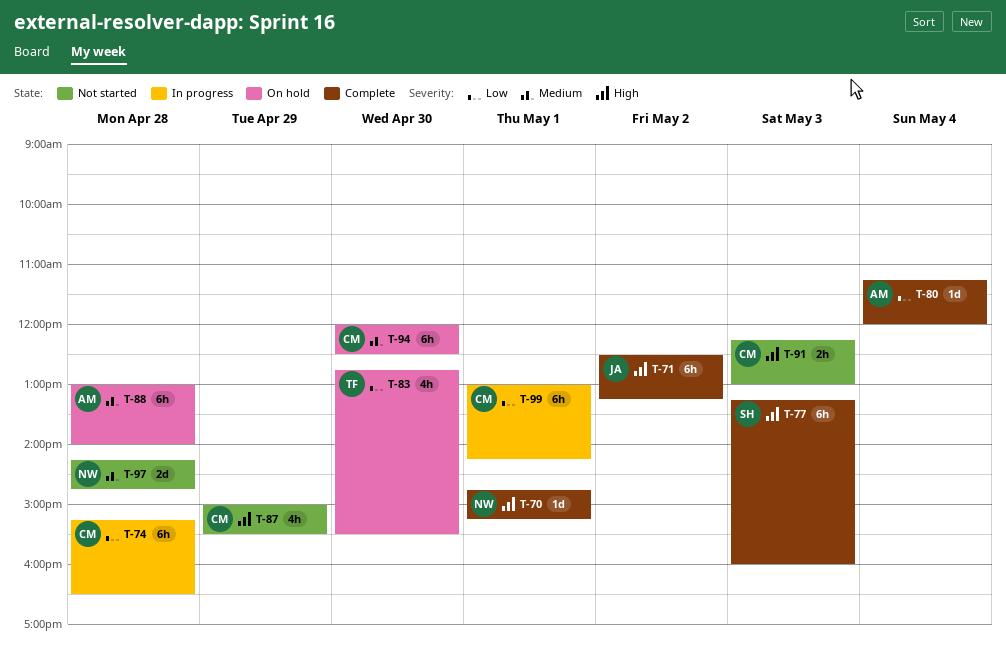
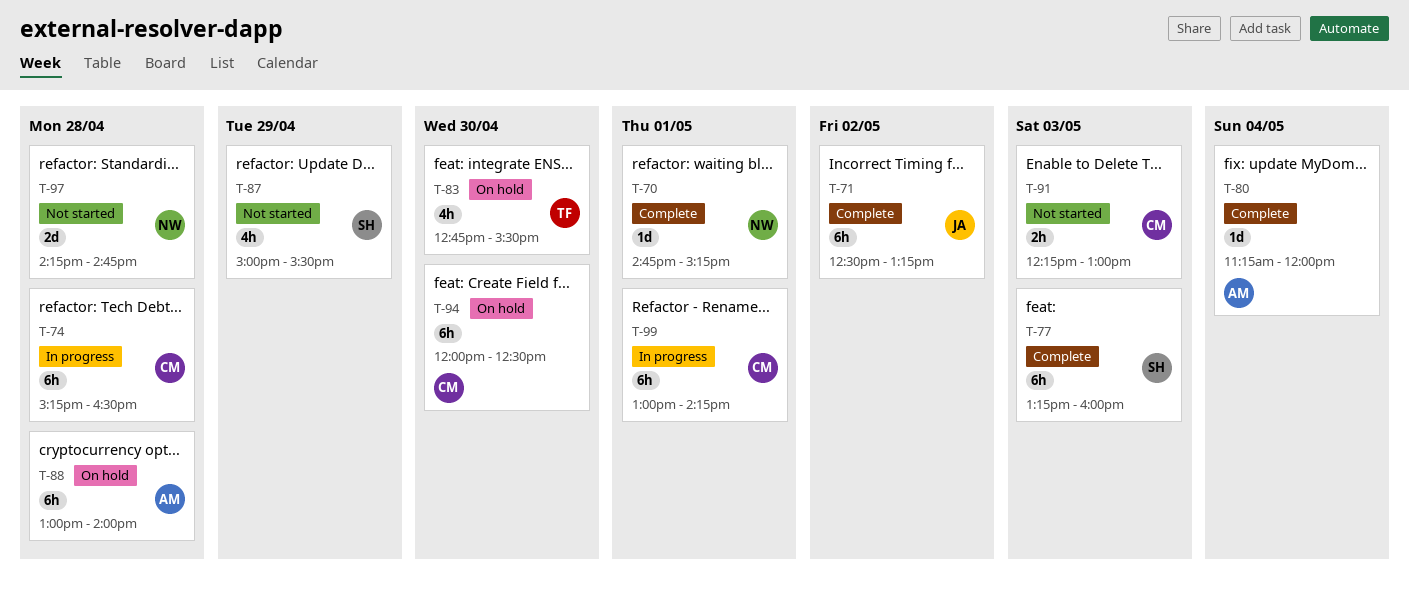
T-87, owner: CM -> SH

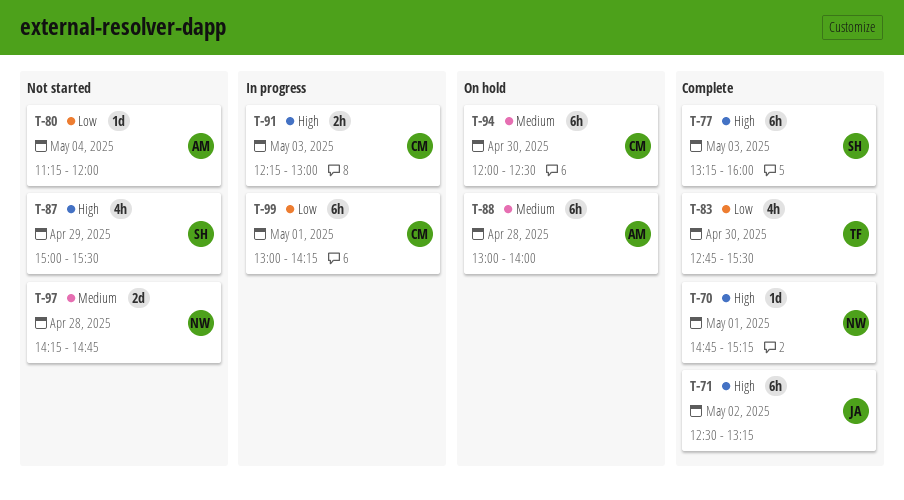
T-74: present -> none
T-80, status: Complete -> Not started
T-83, status: On hold -> Complete
T-91, status: Not started -> In progress

